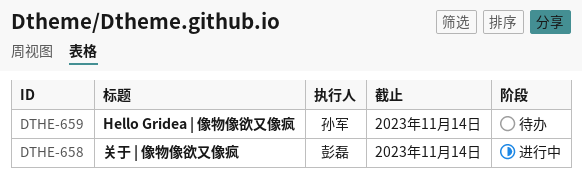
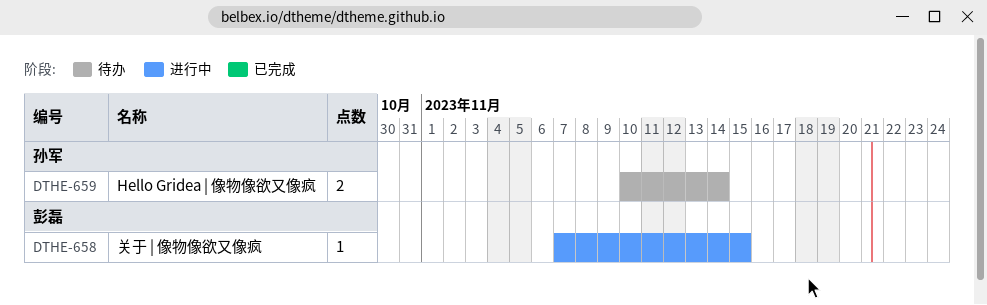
DTHE-658, due: Nov 14 -> Nov 15

